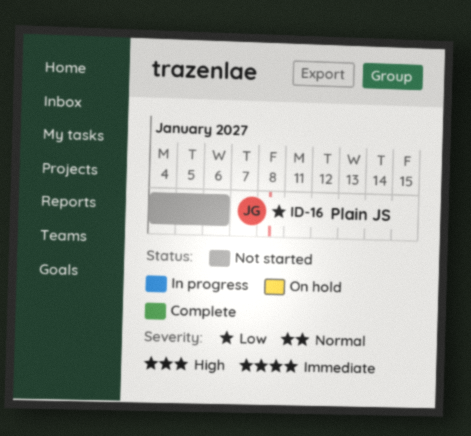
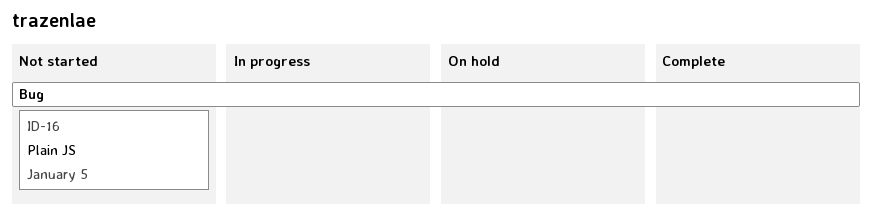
ID-16, due: Jan 6 -> Jan 5

